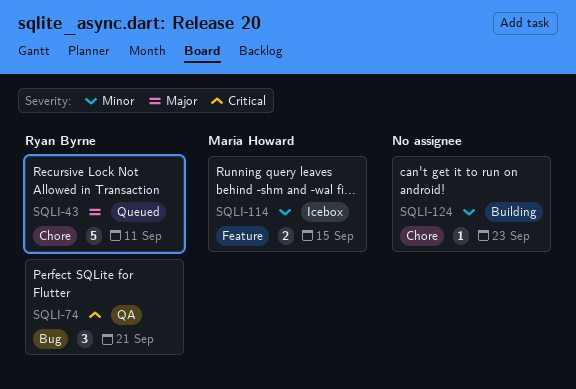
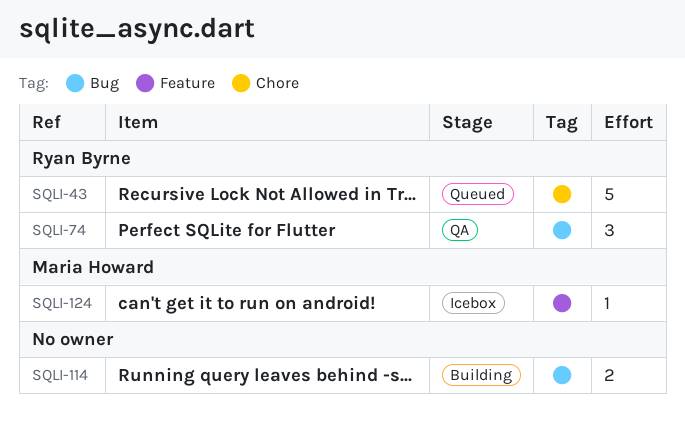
SQLI-114, status: Icebox -> Building
SQLI-114, owner: Maria Howard -> none
SQLI-114, label: Feature -> Bug
SQLI-124, status: Building -> Icebox
SQLI-124, owner: none -> Maria Howard
SQLI-124, label: Chore -> Feature

